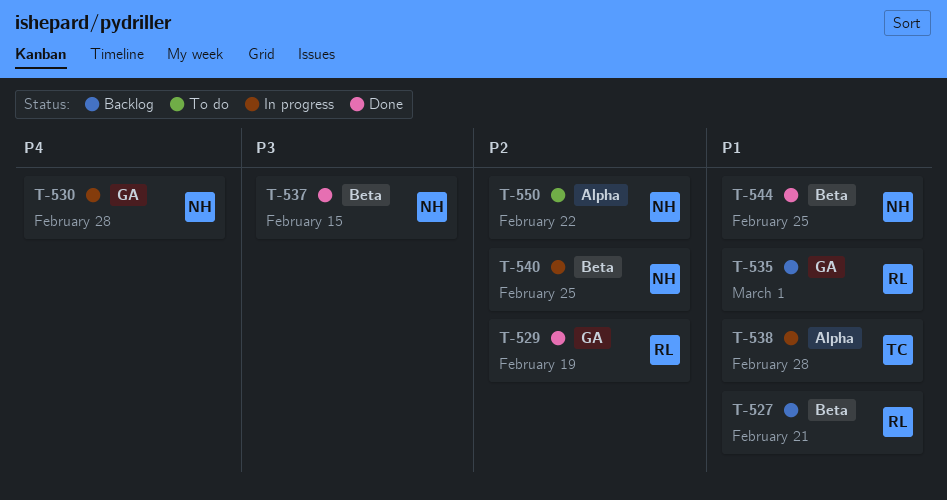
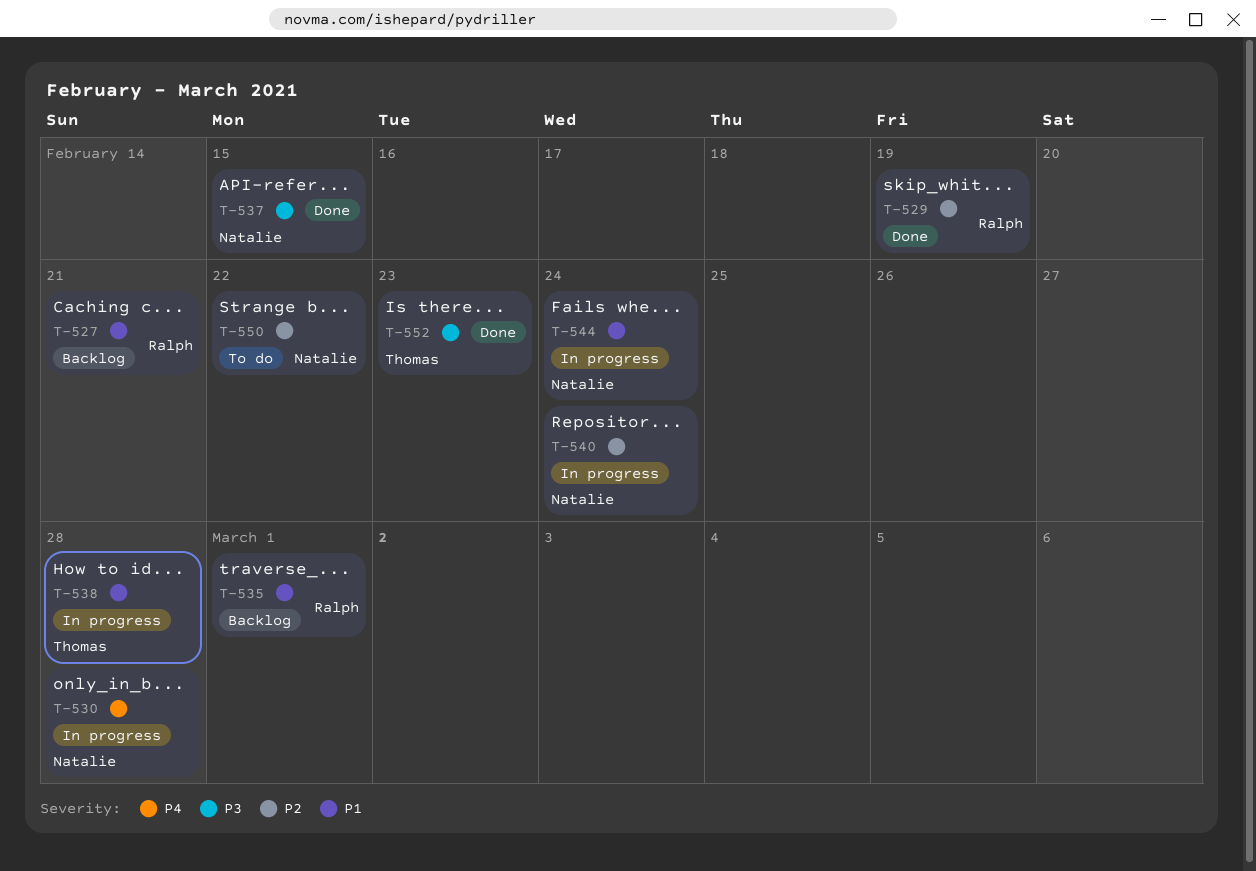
T-540, due: Feb 25 -> Feb 24
T-544, status: Done -> In progress
T-544, due: Feb 25 -> Feb 24
T-552: none -> present

